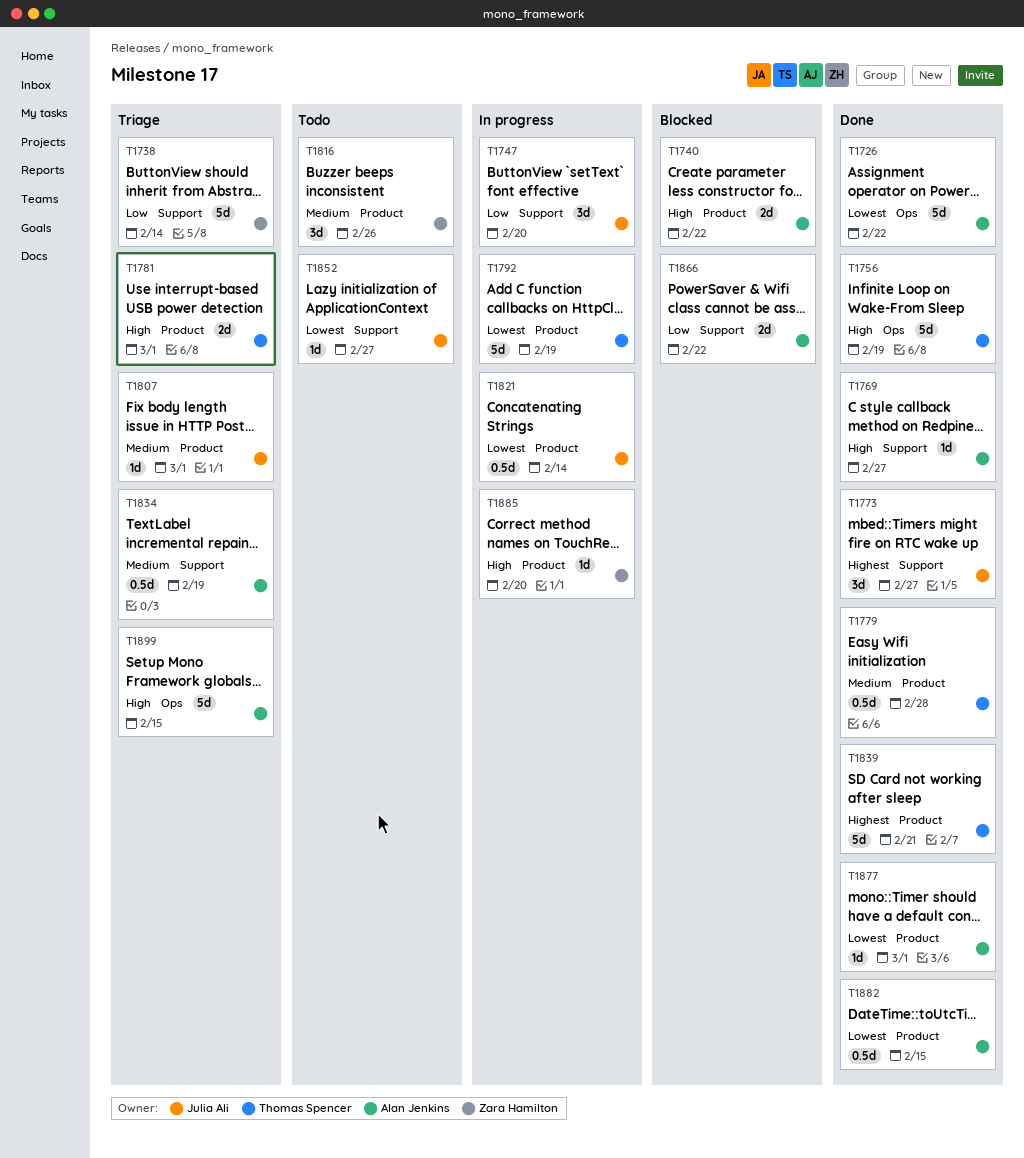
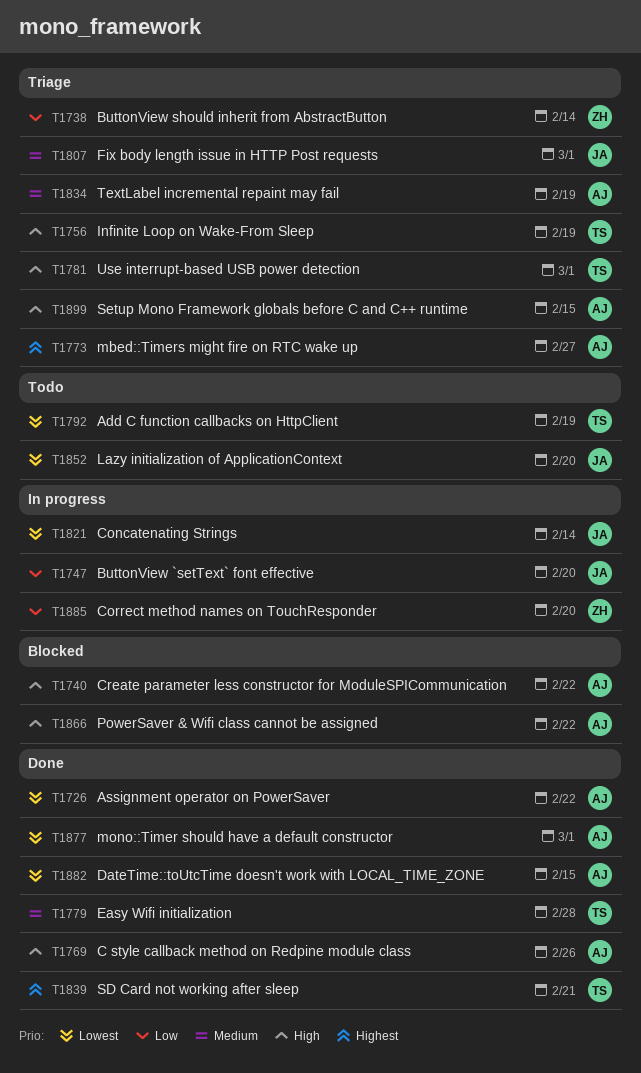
T1756, status: Done -> Triage
T1769, due: Feb 27 -> Feb 26
T1773, status: Done -> Triage
T1773, owner: Julia Ali -> Alan Jenkins
T1792, status: In progress -> Todo
T1816: present -> none
T1852, due: Feb 27 -> Feb 20
T1866, priority: Low -> High
T1885, priority: High -> Low

